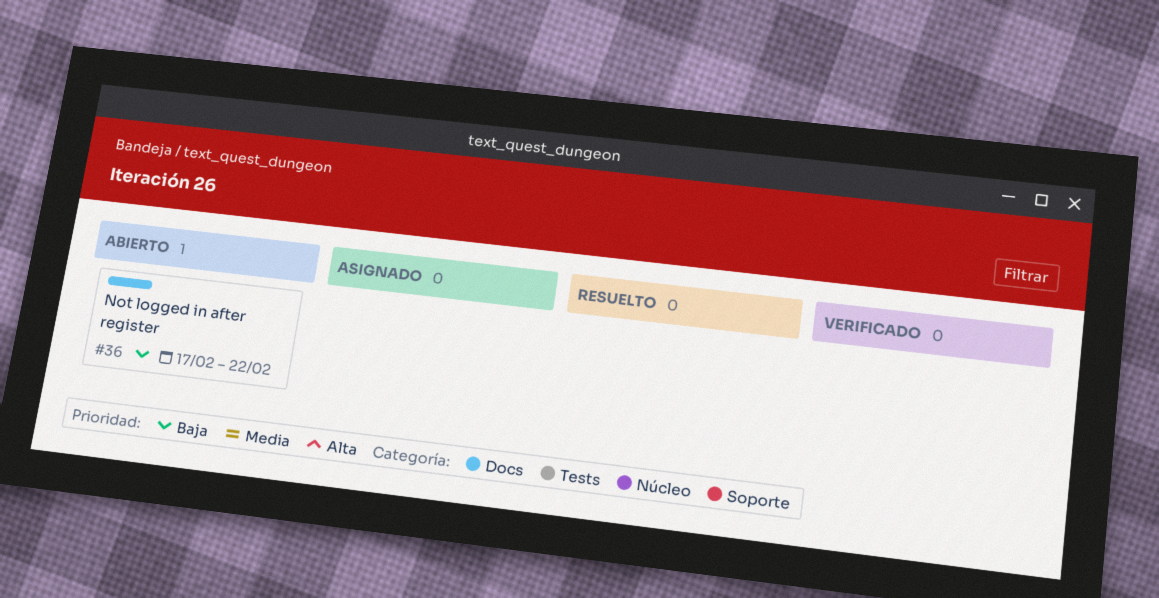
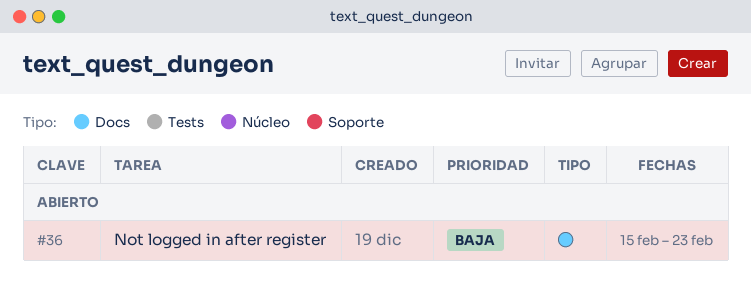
#36, start: Feb 17 -> Feb 15
#36, due: Feb 22 -> Feb 23

